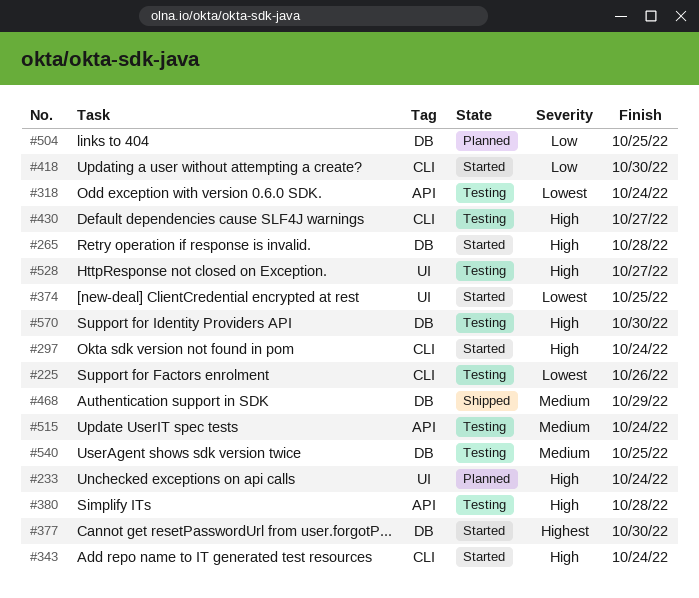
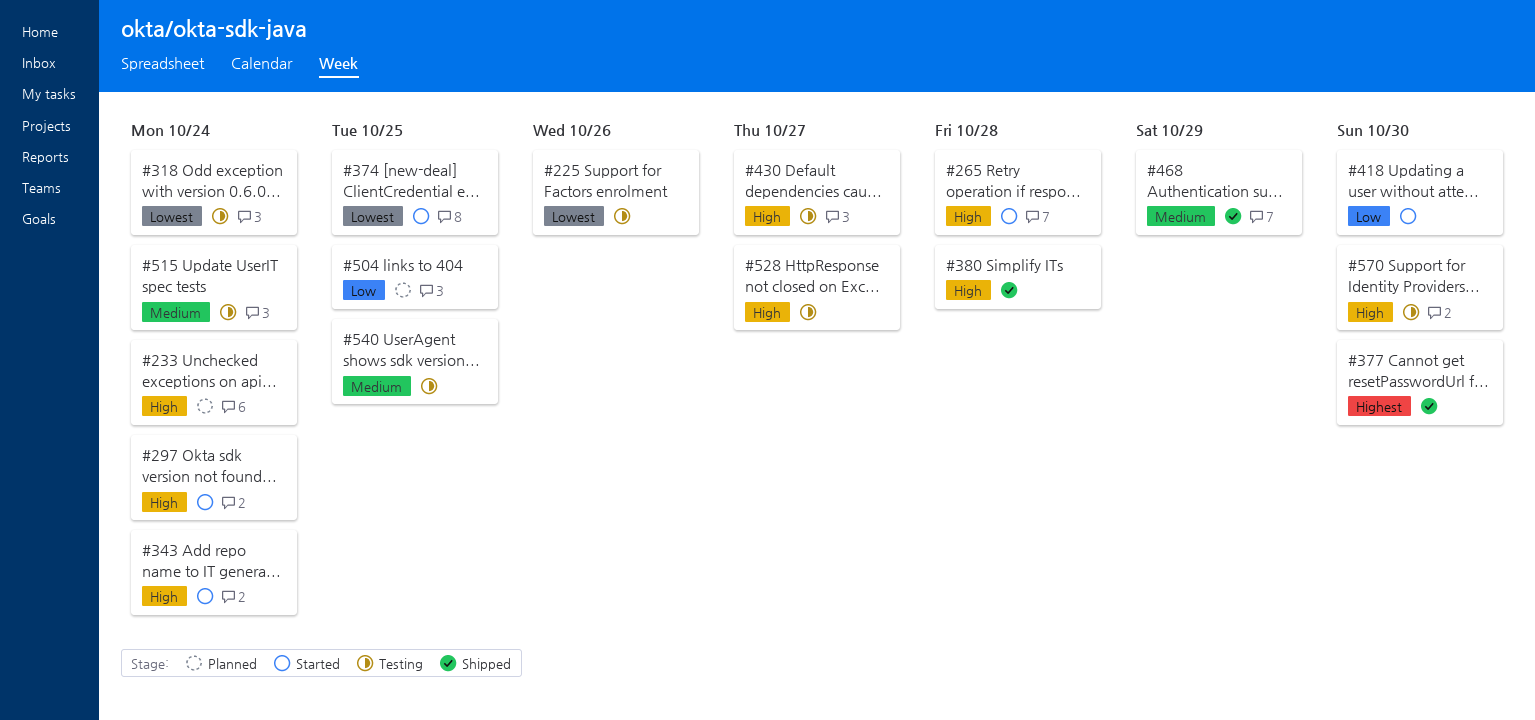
#377, status: Started -> Shipped
#380, status: Testing -> Shipped

